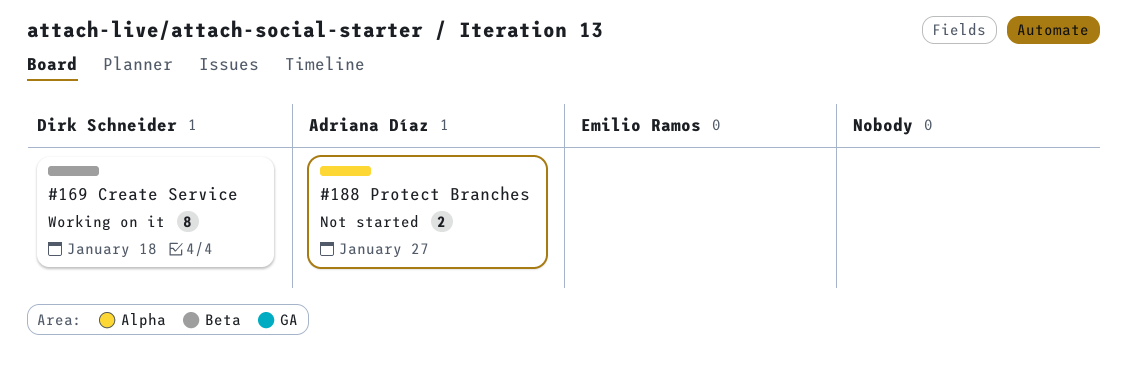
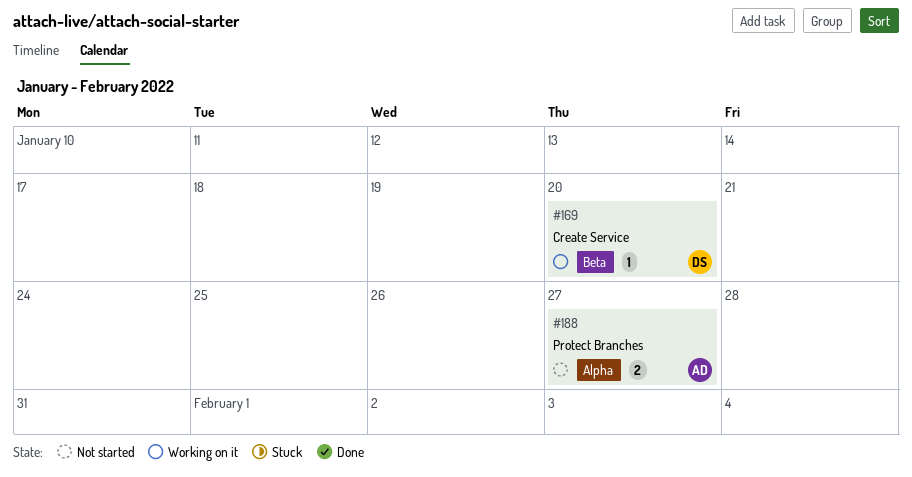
#169, estimate: 8 -> 1
#169, due: Jan 18 -> Jan 20

